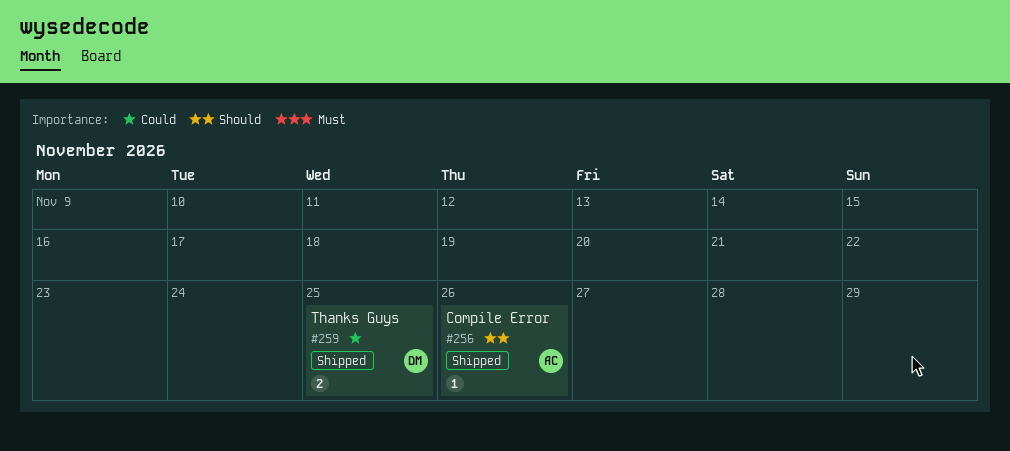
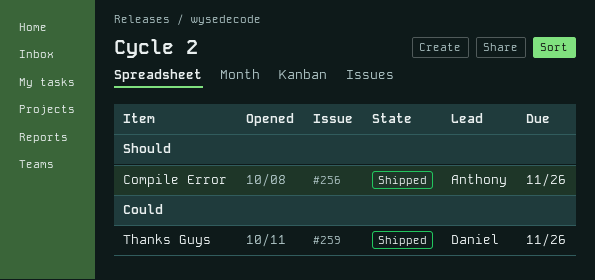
#259, due: Nov 25 -> Nov 26

